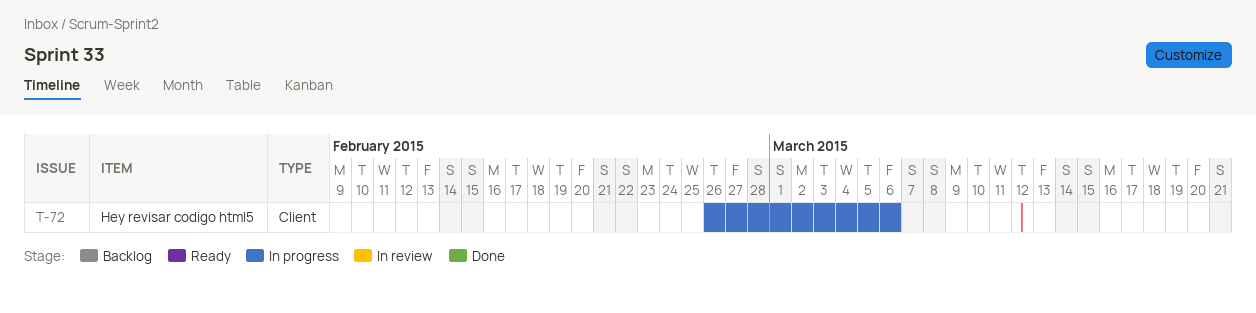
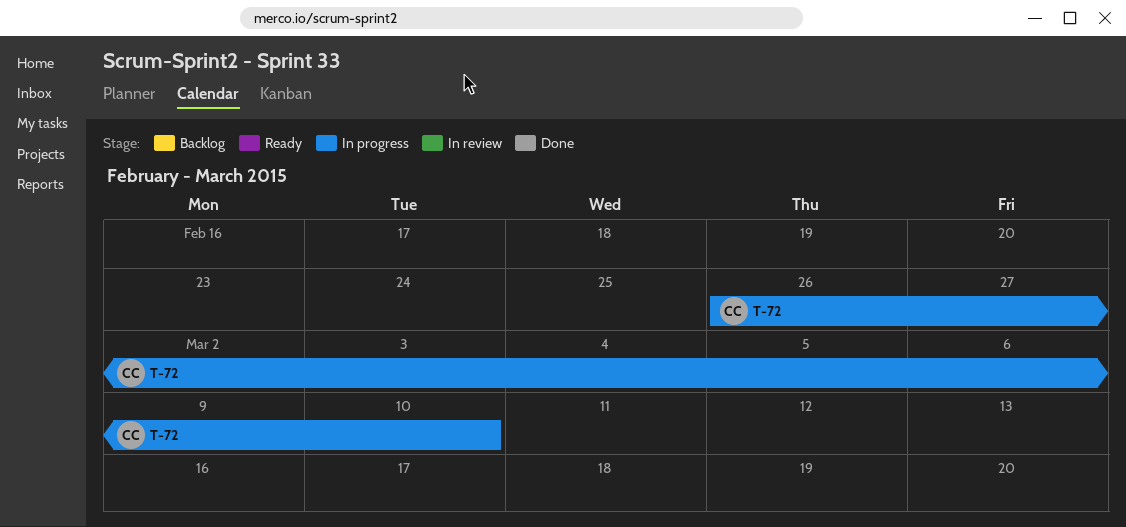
T-72, due: Mar 6 -> Mar 10

